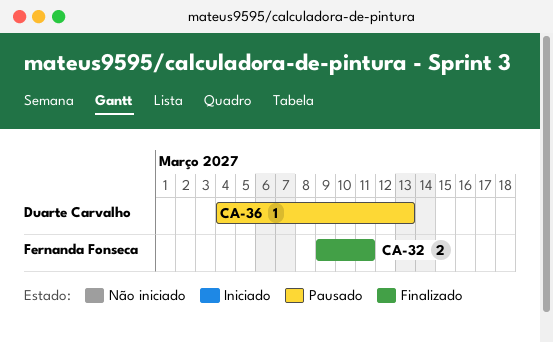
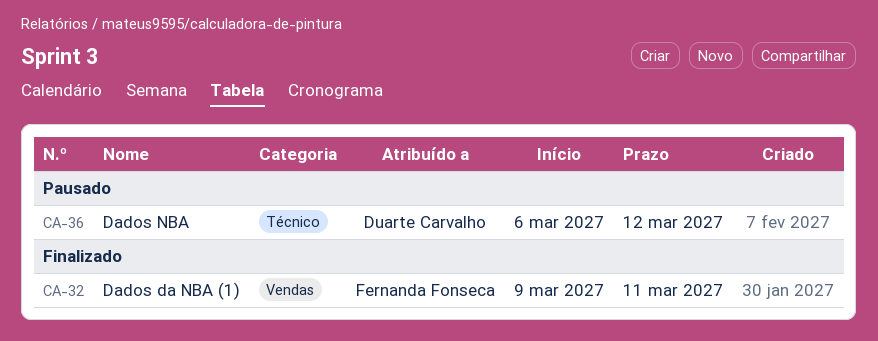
CA-36, start: Mar 4 -> Mar 6
CA-36, due: Mar 13 -> Mar 12

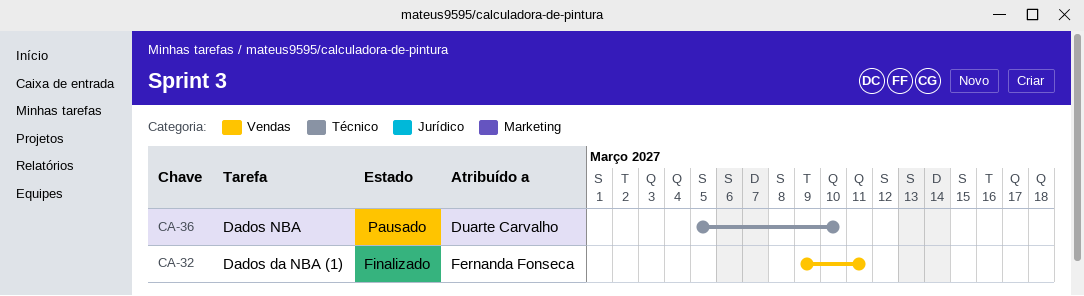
CA-36, start: Mar 6 -> Mar 5
CA-36, due: Mar 12 -> Mar 10

